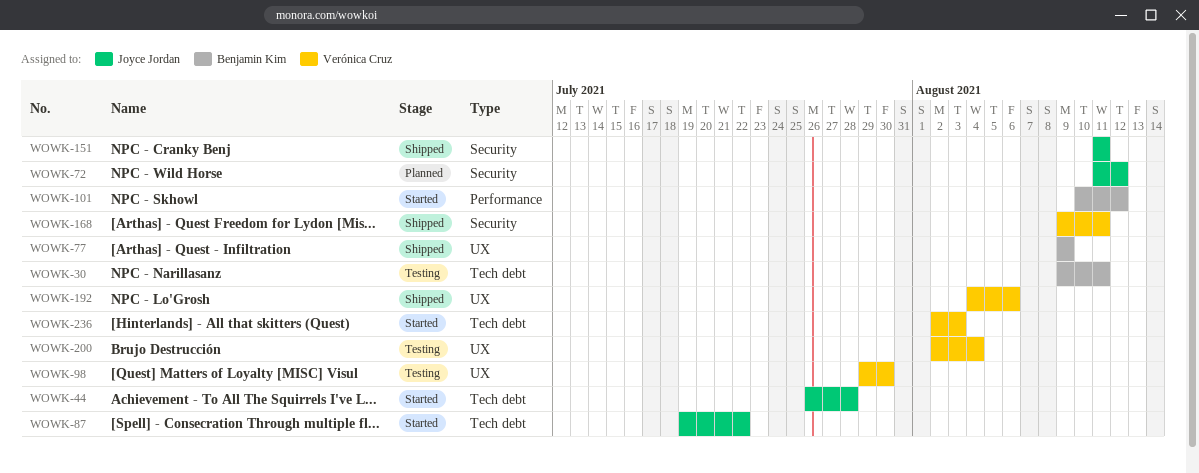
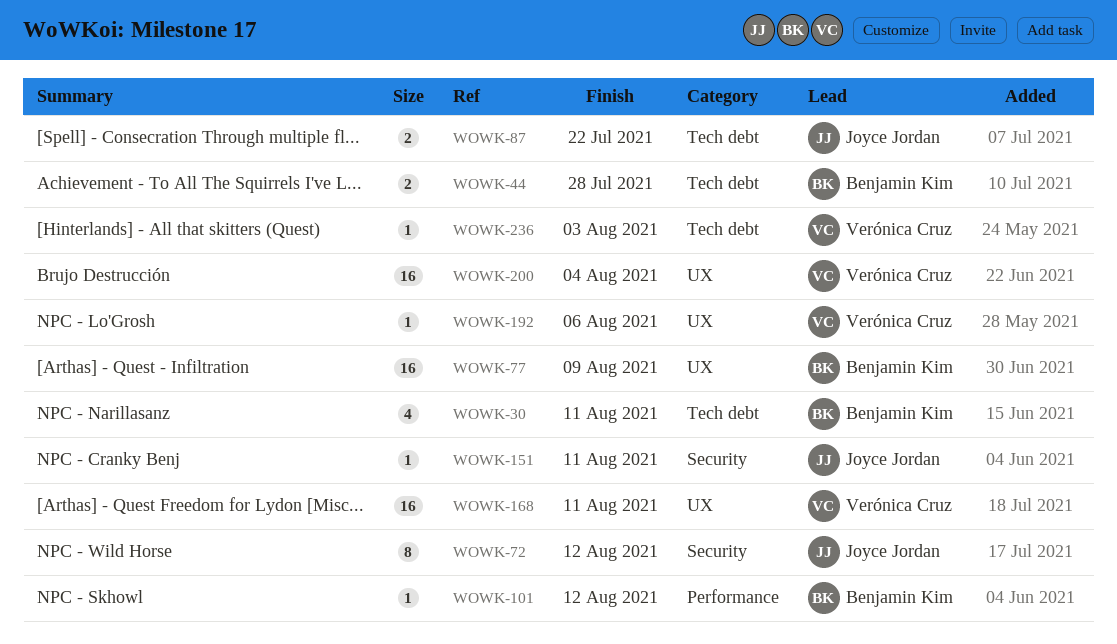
WOWK-44, owner: Joyce Jordan -> Benjamin Kim
WOWK-98: present -> none
WOWK-168, label: Security -> UX

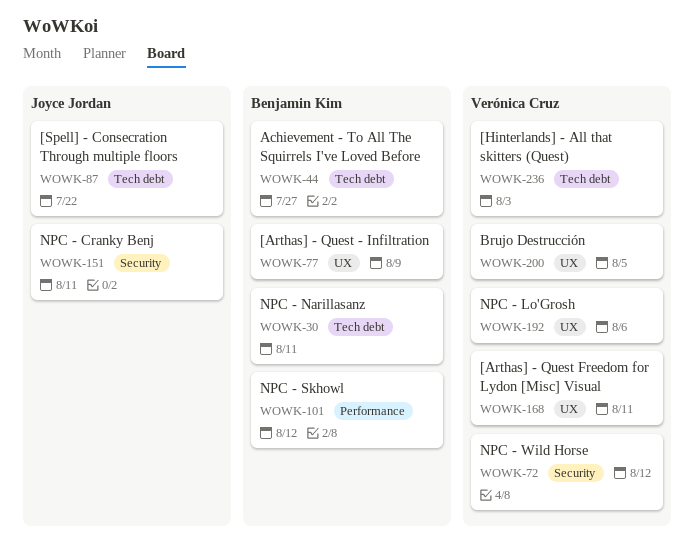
WOWK-44, due: Jul 28 -> Jul 27
WOWK-72, owner: Joyce Jordan -> Verónica Cruz
WOWK-200, due: Aug 4 -> Aug 5

